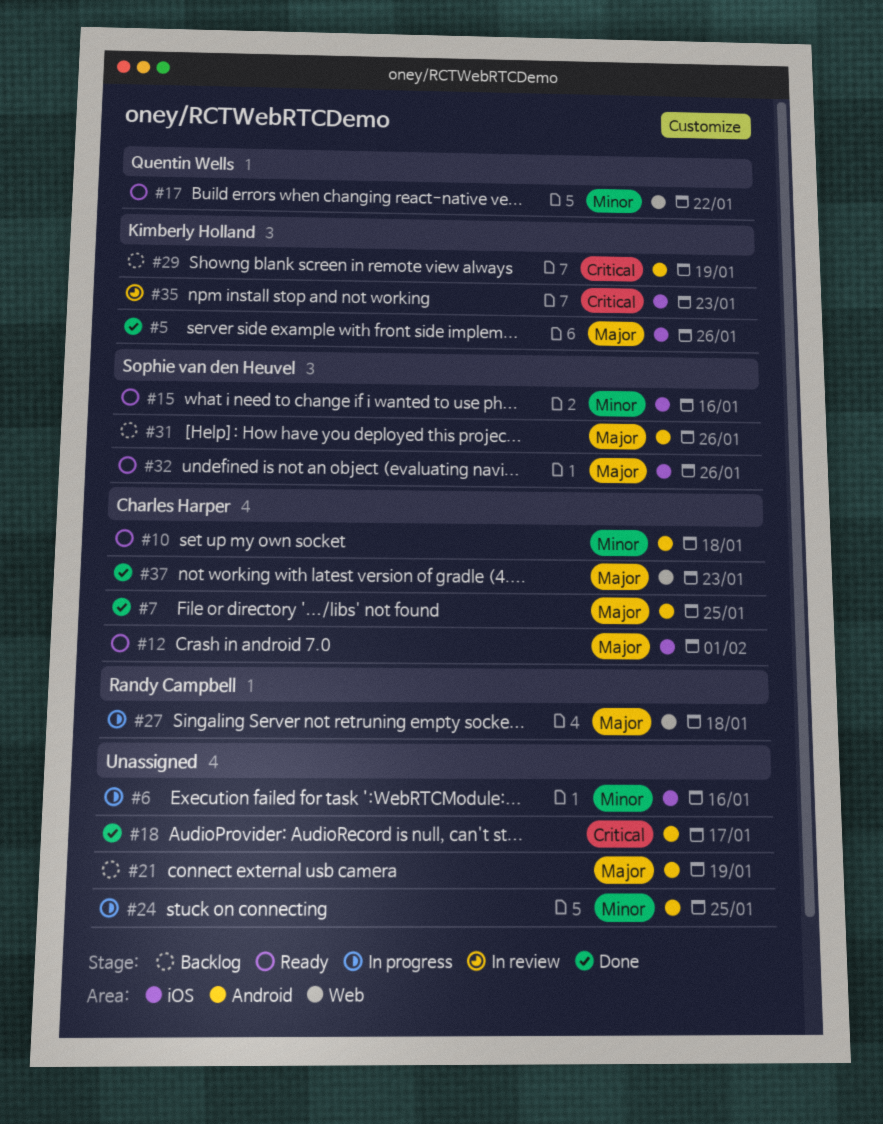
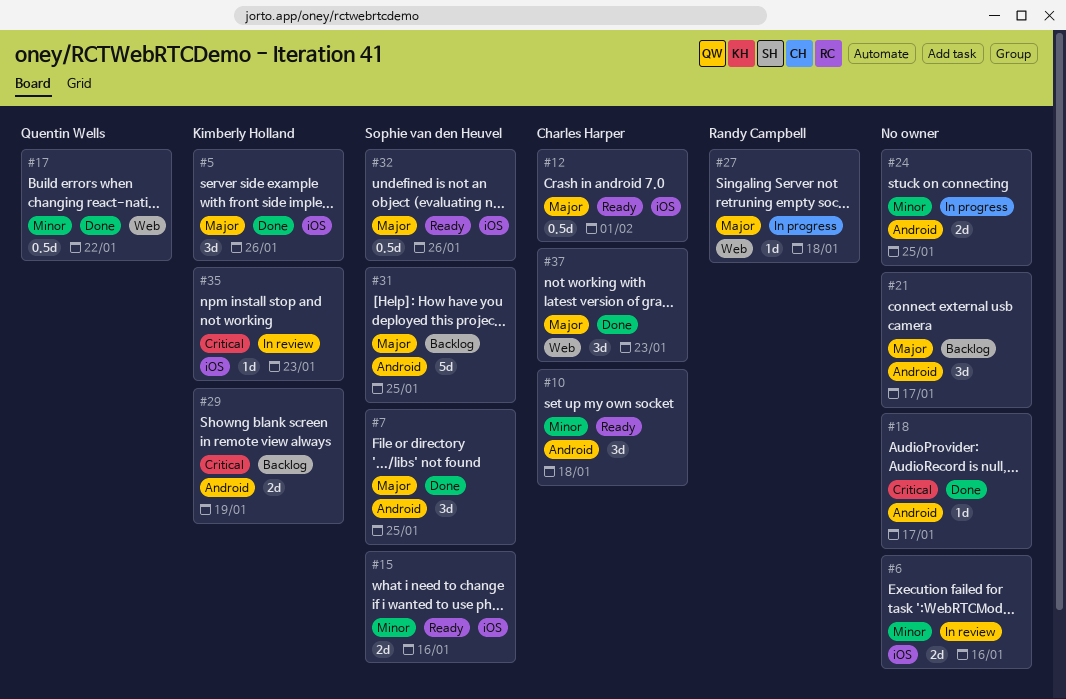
#6, status: In progress -> In review
#7, owner: Charles Harper -> Sophie van den Heuvel
#17, status: Ready -> Done
#21, due: Jan 19 -> Jan 17
#31, due: Jan 26 -> Jan 25

